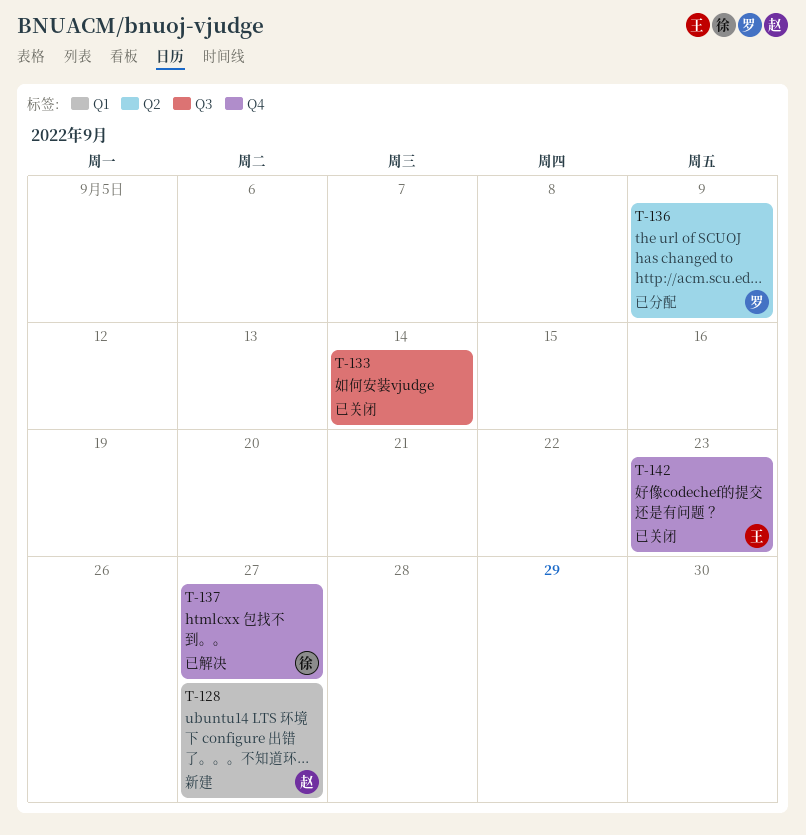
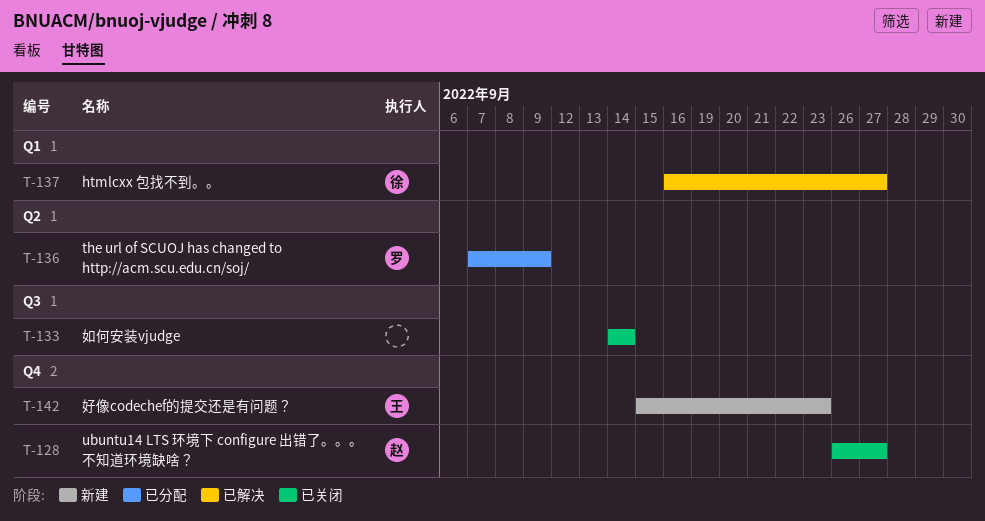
T-128, status: 新建 -> 已关闭
T-128, label: Q1 -> Q4
T-137, label: Q4 -> Q1
T-142, status: 已关闭 -> 新建

